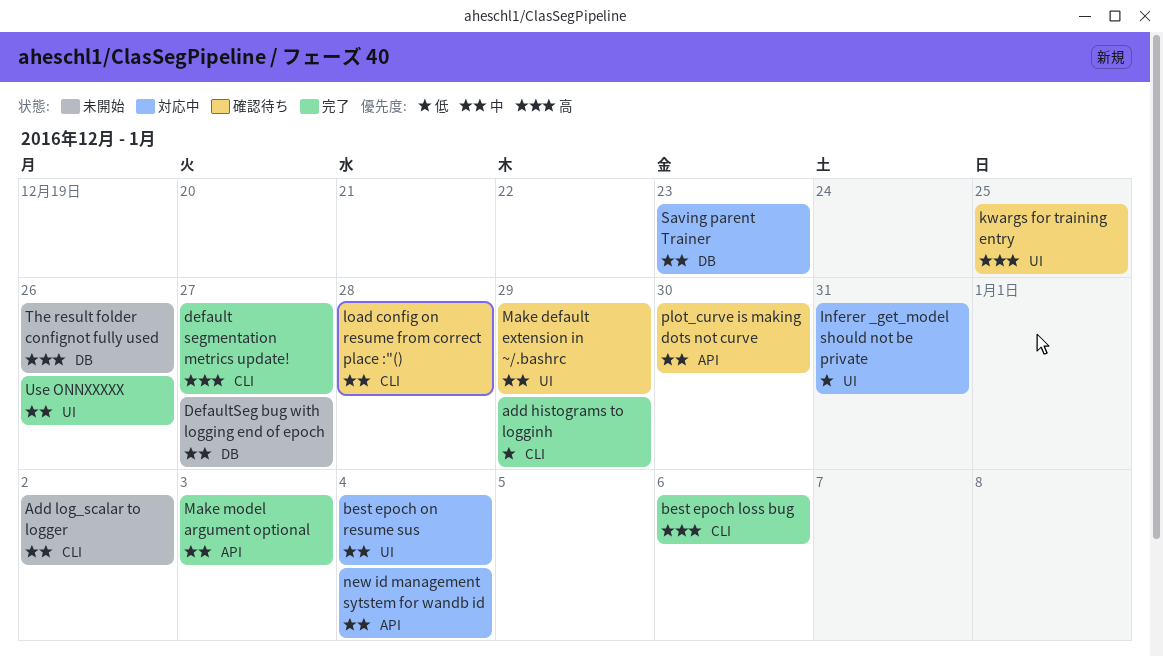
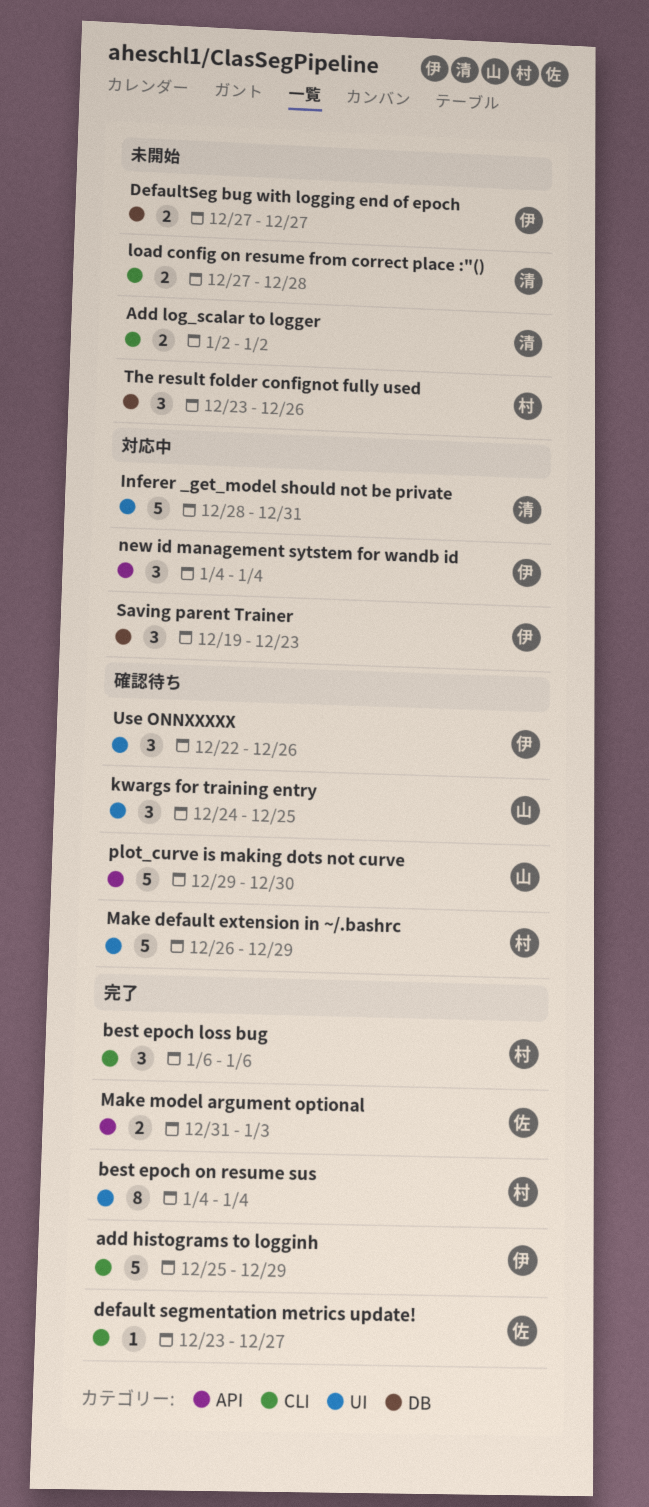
best epoch on resume sus, status: 対応中 -> 完了
load config on resume from correct place :"(), status: 確認待ち -> 未開始
Use ONNXXXXX, status: 完了 -> 確認待ち

